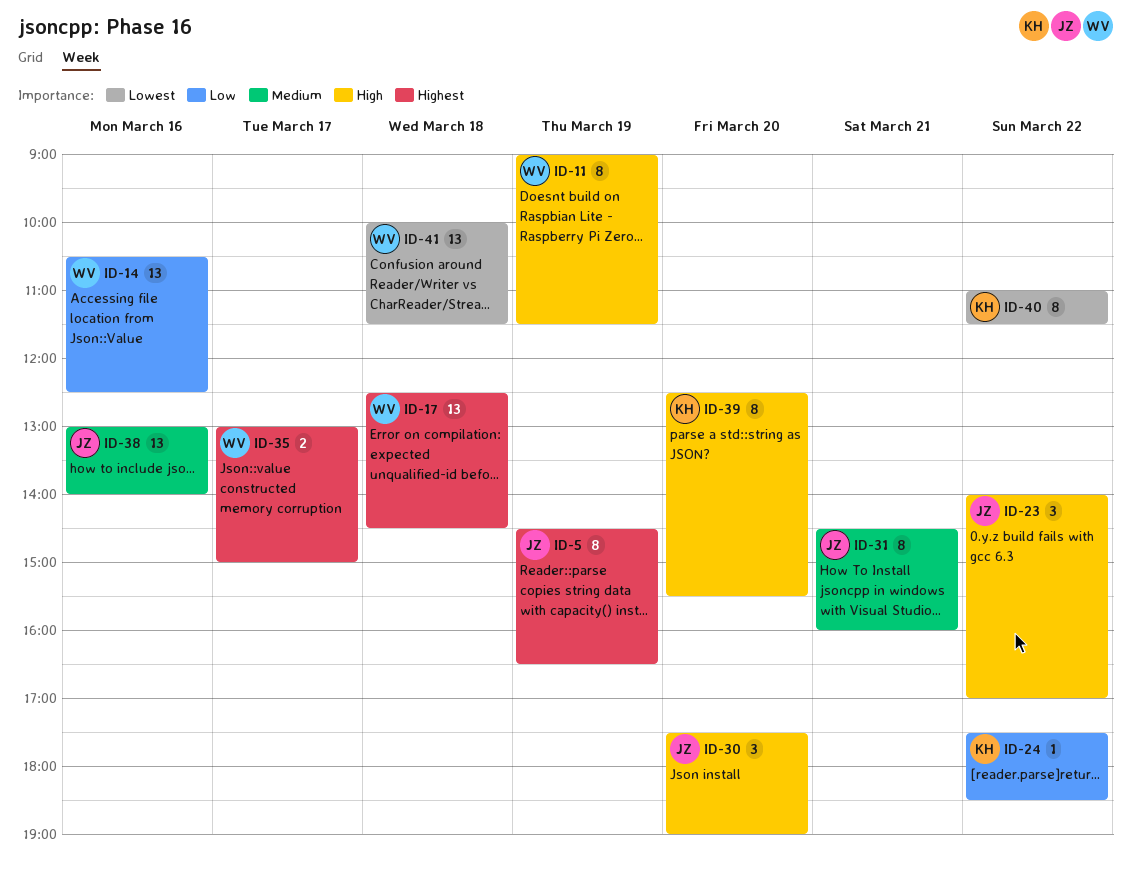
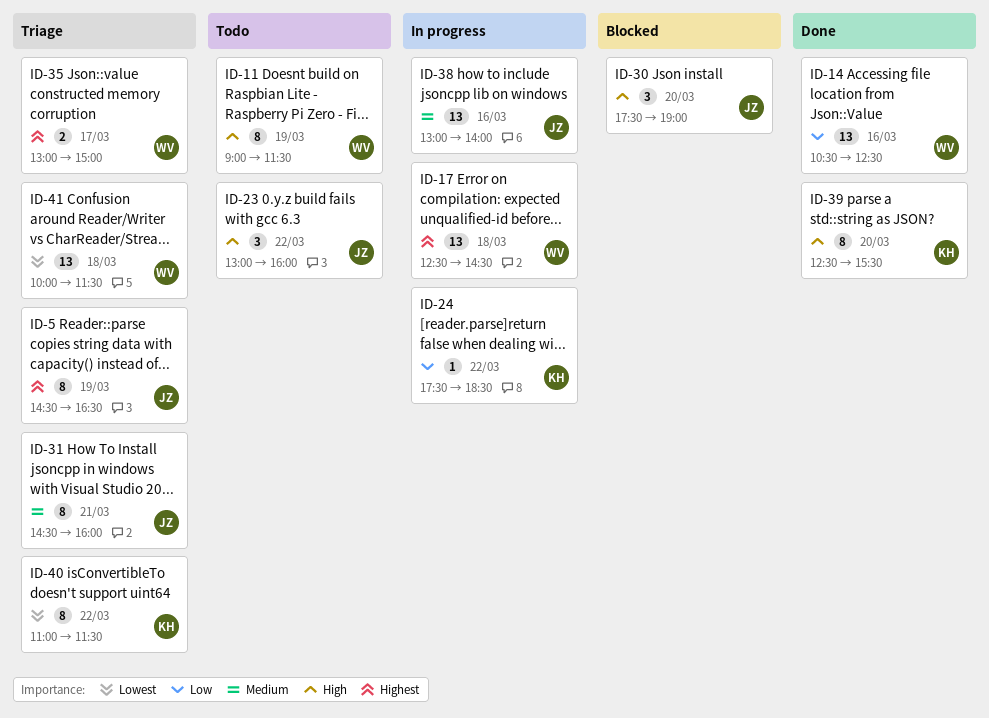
ID-23, begins: 14:00 -> 13:00
ID-23, ends: 17:00 -> 16:00

